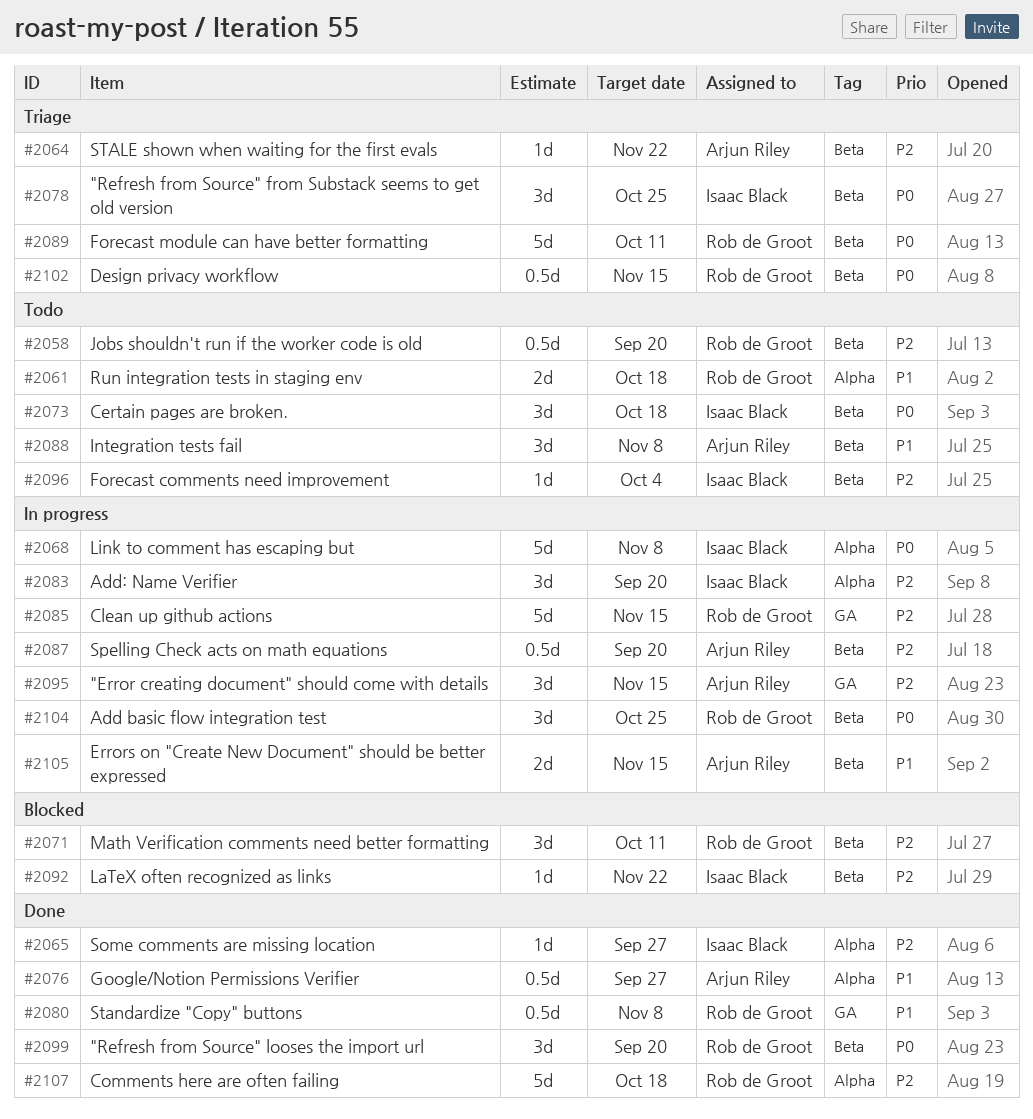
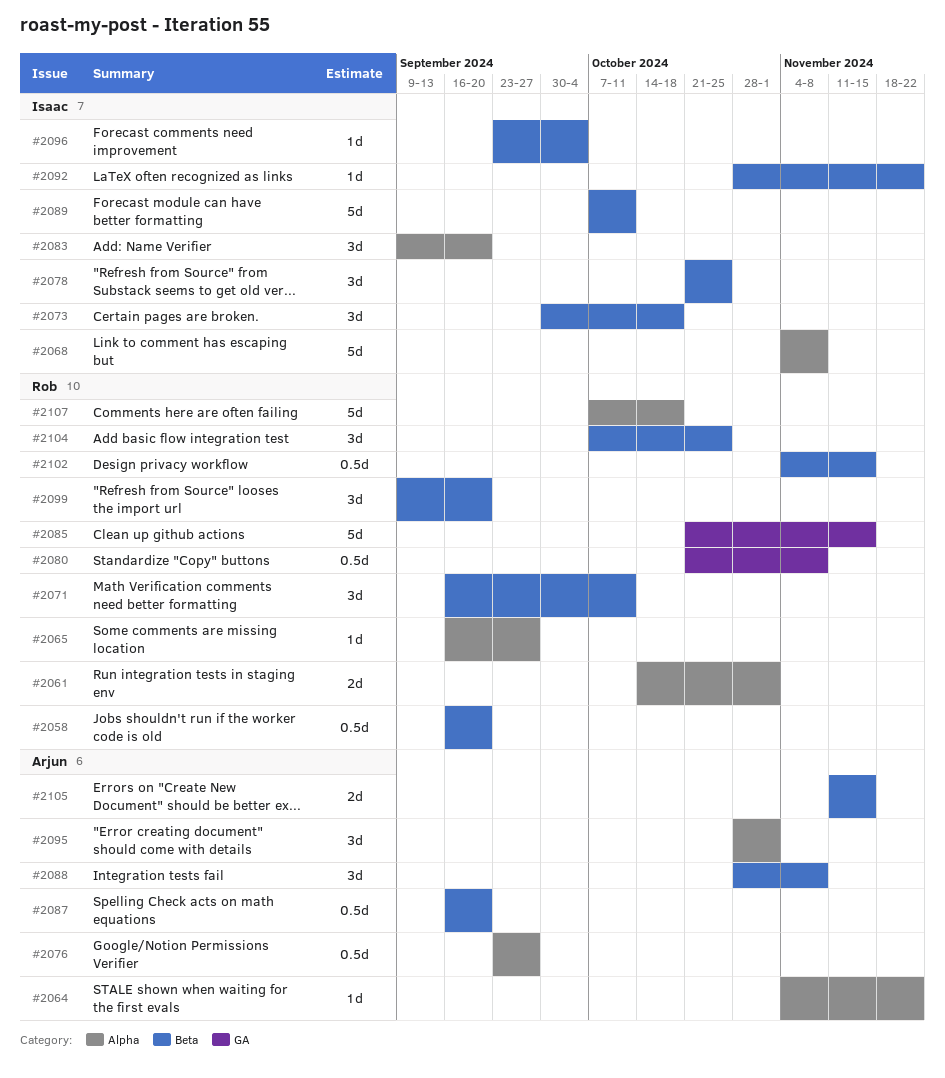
#2061, due: Oct 18 -> Nov 1
#2064, label: Beta -> Alpha
#2065, owner: Isaac Black -> Rob de Groot
#2089, owner: Rob de Groot -> Isaac Black
#2095, label: GA -> Alpha
#2095, due: Nov 15 -> Nov 1

